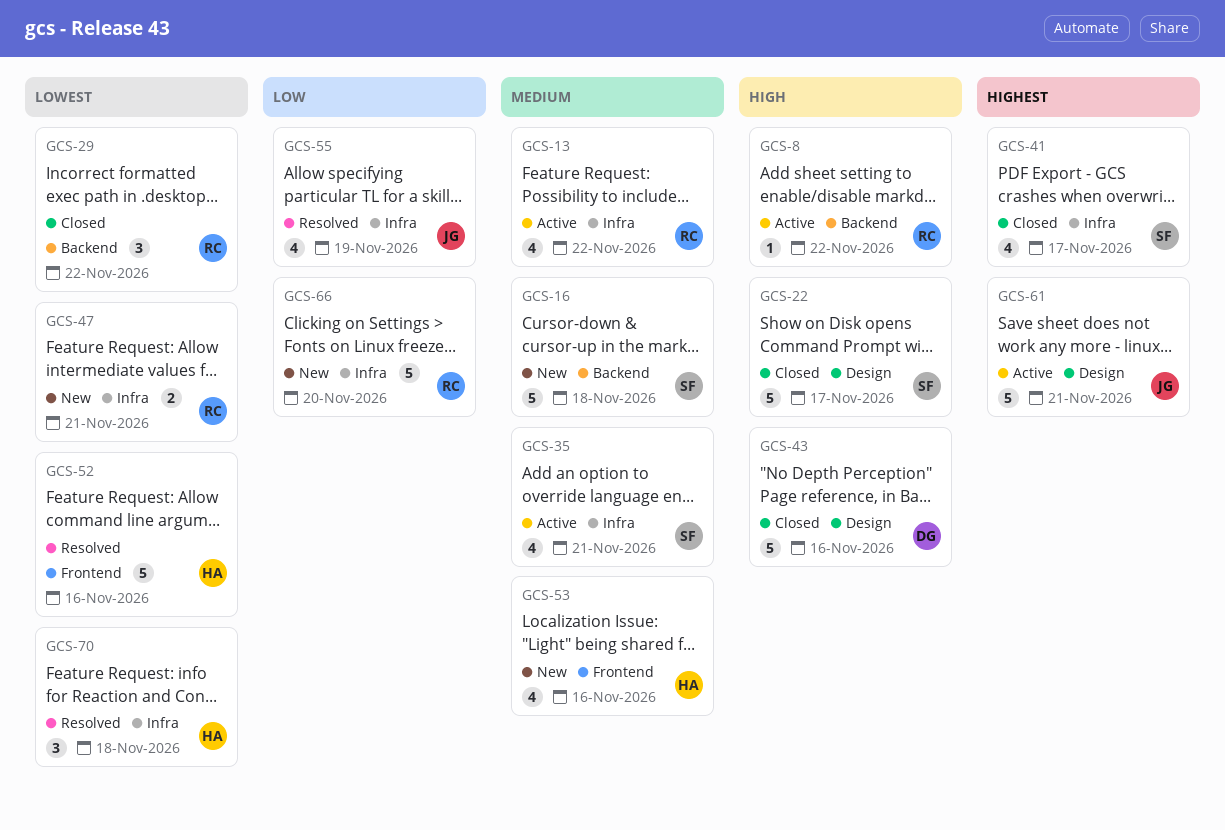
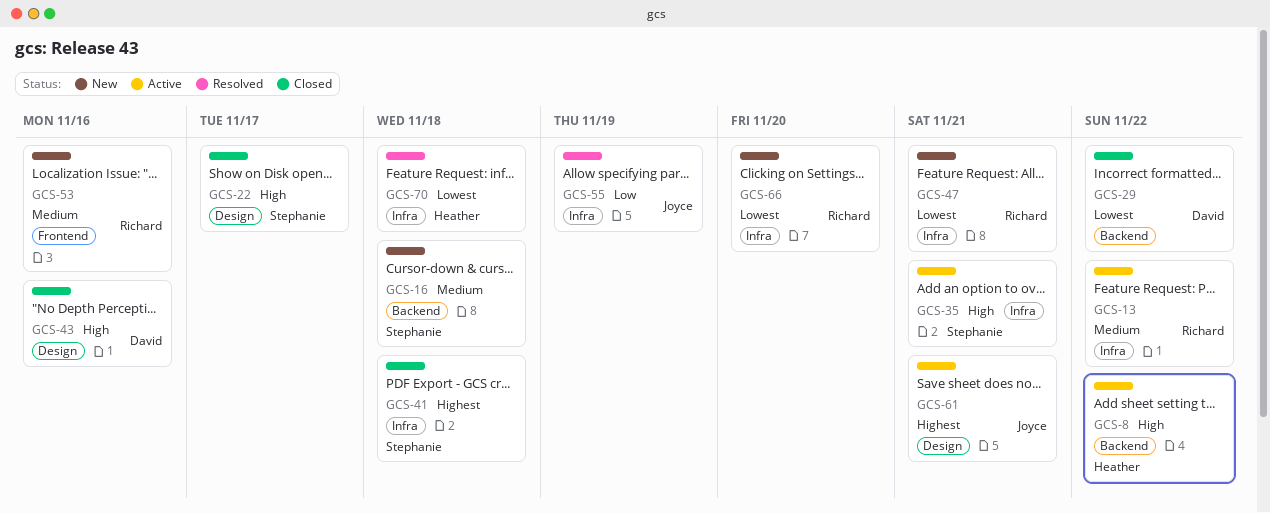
GCS-8, owner: Richard -> Heather
GCS-29, owner: Richard -> David
GCS-35, priority: Medium -> High
GCS-41, due: Nov 17 -> Nov 18
GCS-52: present -> none
GCS-53, owner: Heather -> Richard
GCS-66, priority: Low -> Lowest

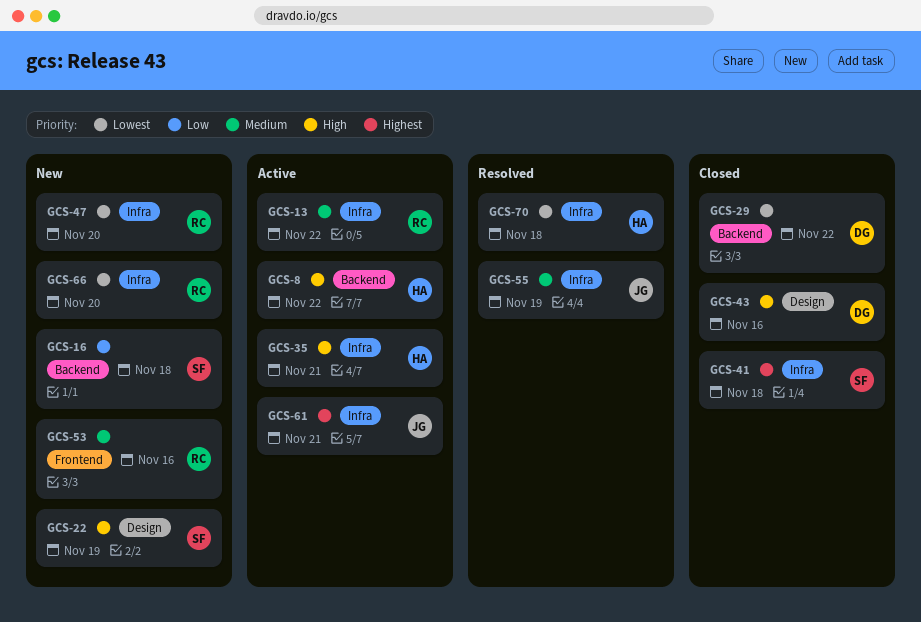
GCS-16, priority: Medium -> Low
GCS-22, status: Closed -> New
GCS-22, due: Nov 17 -> Nov 19
GCS-35, owner: Stephanie -> Heather
GCS-47, due: Nov 21 -> Nov 20
GCS-55, priority: Low -> Medium
GCS-61, label: Design -> Infra

